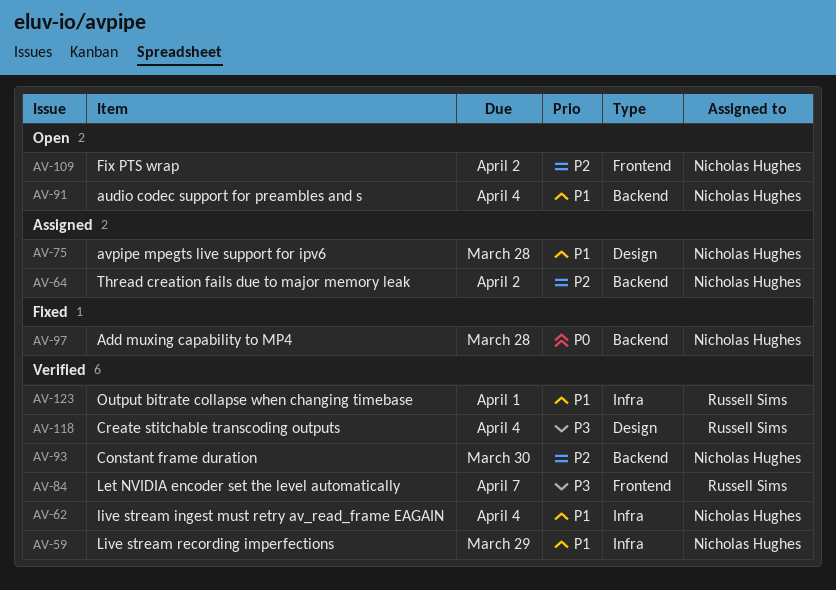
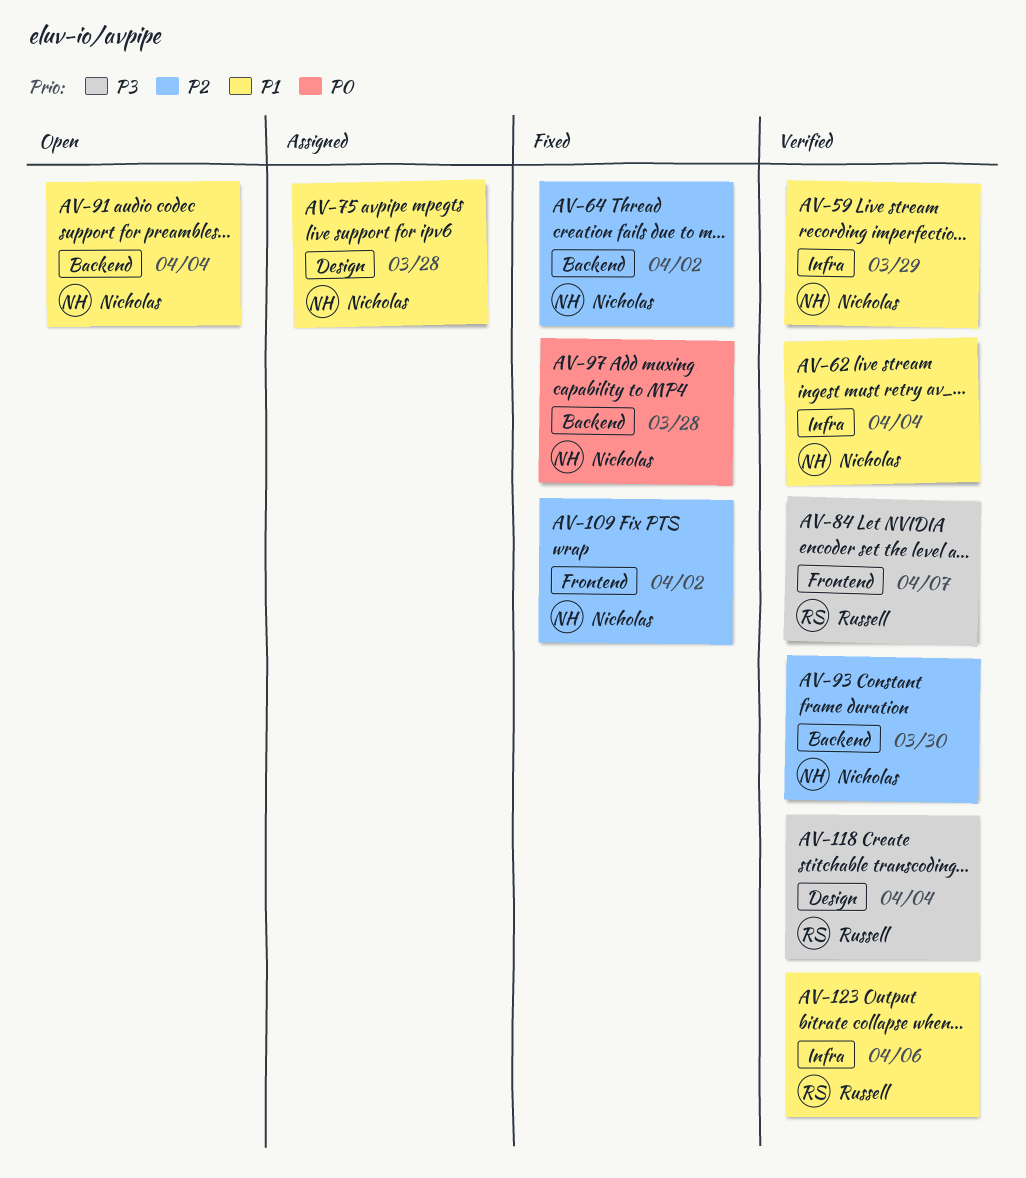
AV-64, status: Assigned -> Fixed
AV-109, status: Open -> Fixed
AV-123, due: Apr 1 -> Apr 6

